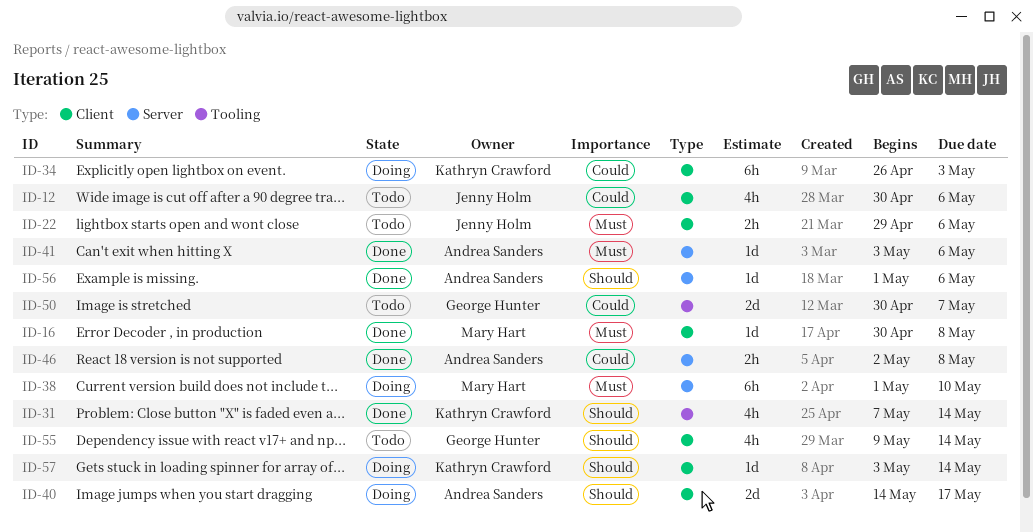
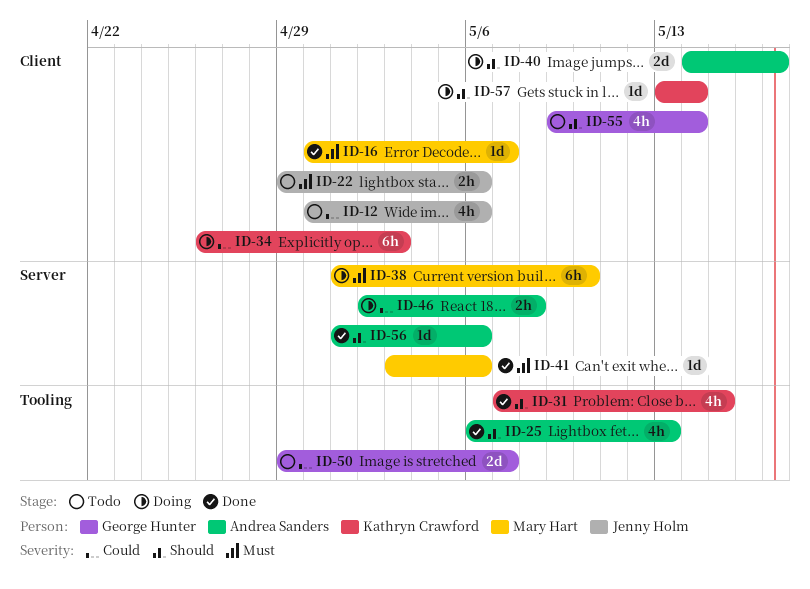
ID-16, due: May 8 -> May 7
ID-25: none -> present
ID-31, due: May 14 -> May 15
ID-41, owner: Andrea Sanders -> Mary Hart
ID-46, status: Done -> Doing
ID-50, start: Apr 30 -> Apr 29
ID-57, start: May 3 -> May 13

